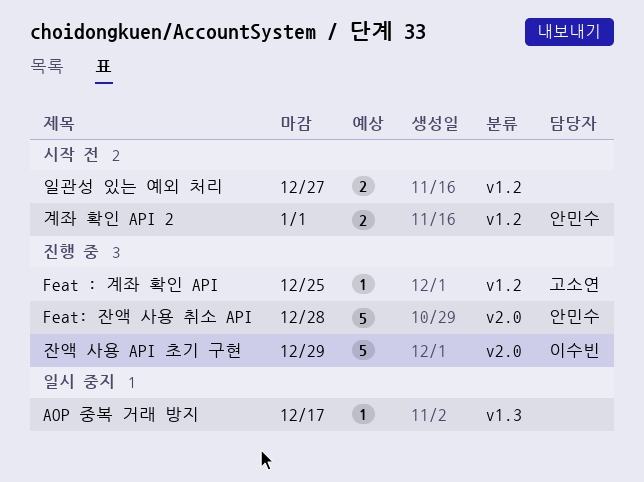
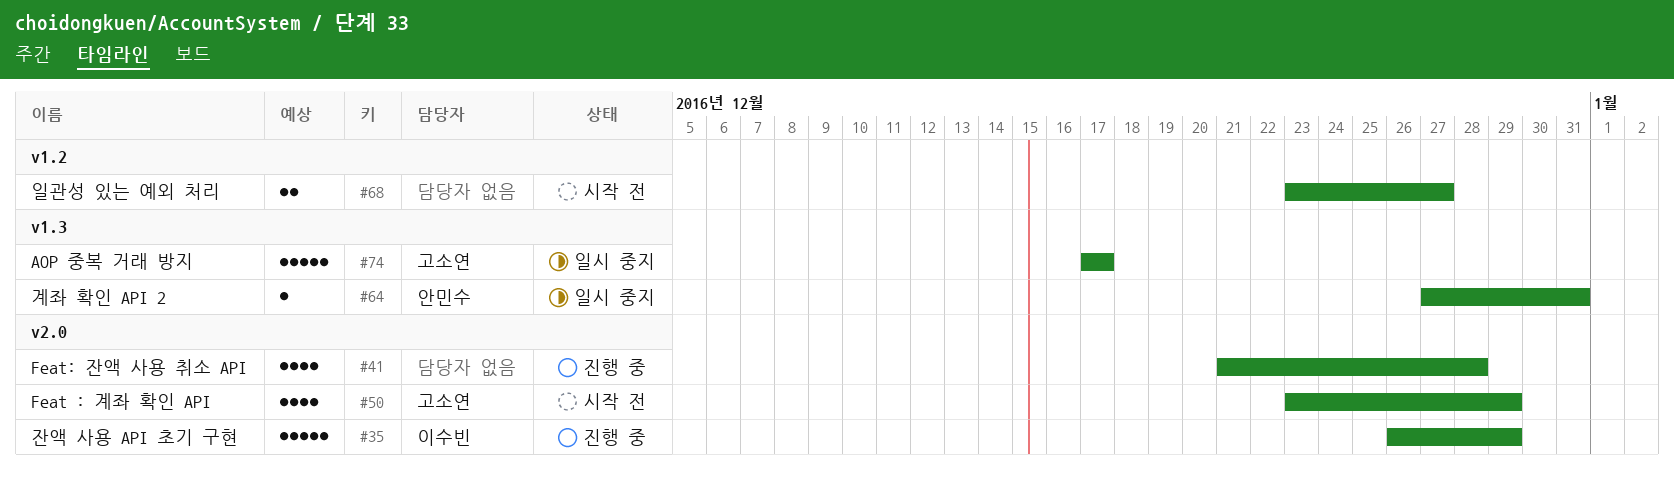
AOP 중복 거래 방지, owner: none -> 고소연
AOP 중복 거래 방지, estimate: 1 -> 5
Feat : 계좌 확인 API, status: 진행 중 -> 시작 전
Feat : 계좌 확인 API, label: v1.2 -> v2.0
Feat : 계좌 확인 API, estimate: 1 -> 4
Feat : 계좌 확인 API, due: Dec 25 -> Dec 29
Feat: 잔액 사용 취소 API, owner: 안민수 -> none
Feat: 잔액 사용 취소 API, estimate: 5 -> 4
계좌 확인 API 2, status: 시작 전 -> 일시 중지
계좌 확인 API 2, label: v1.2 -> v1.3
계좌 확인 API 2, estimate: 2 -> 1
계좌 확인 API 2, due: Jan 1 -> Dec 31

